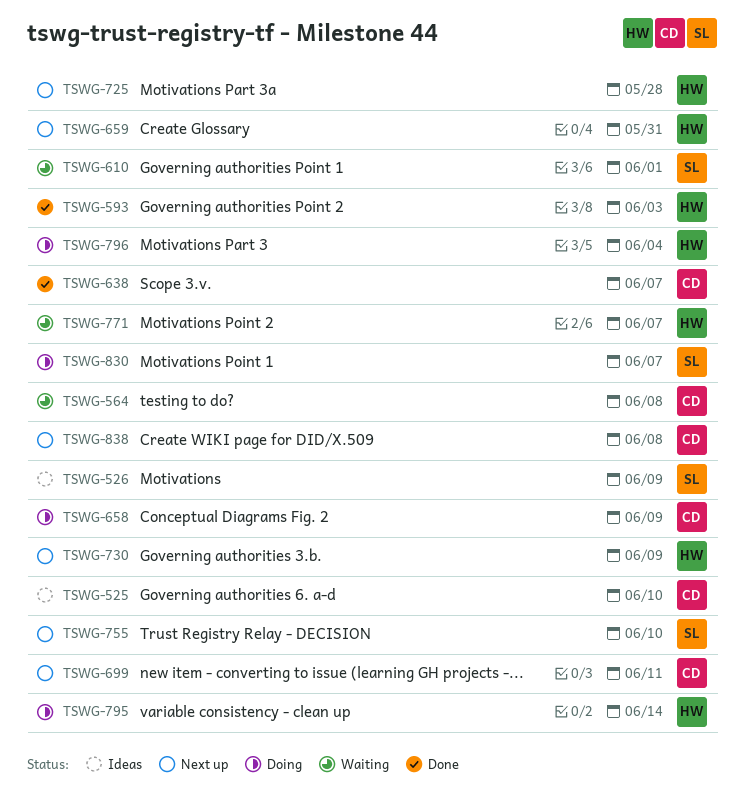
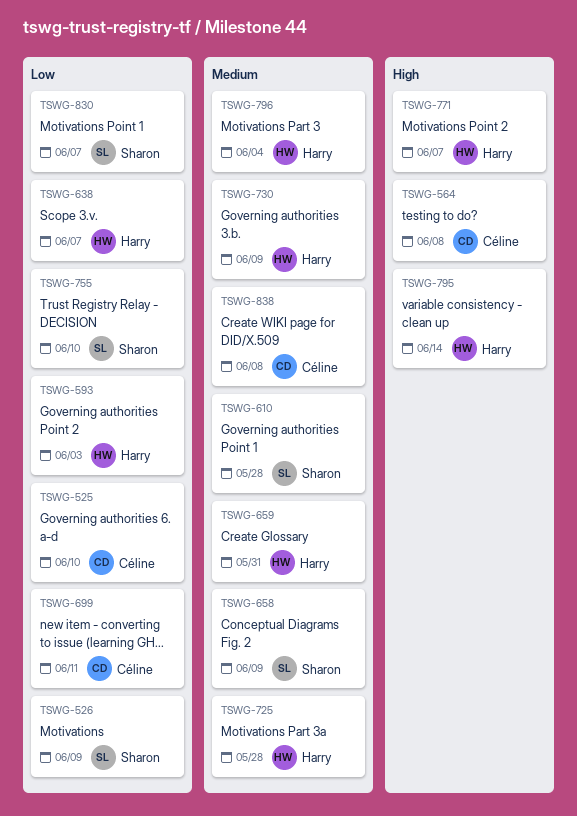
TSWG-610, due: Jun 1 -> May 28
TSWG-638, owner: Céline -> Harry
TSWG-658, owner: Céline -> Sharon

